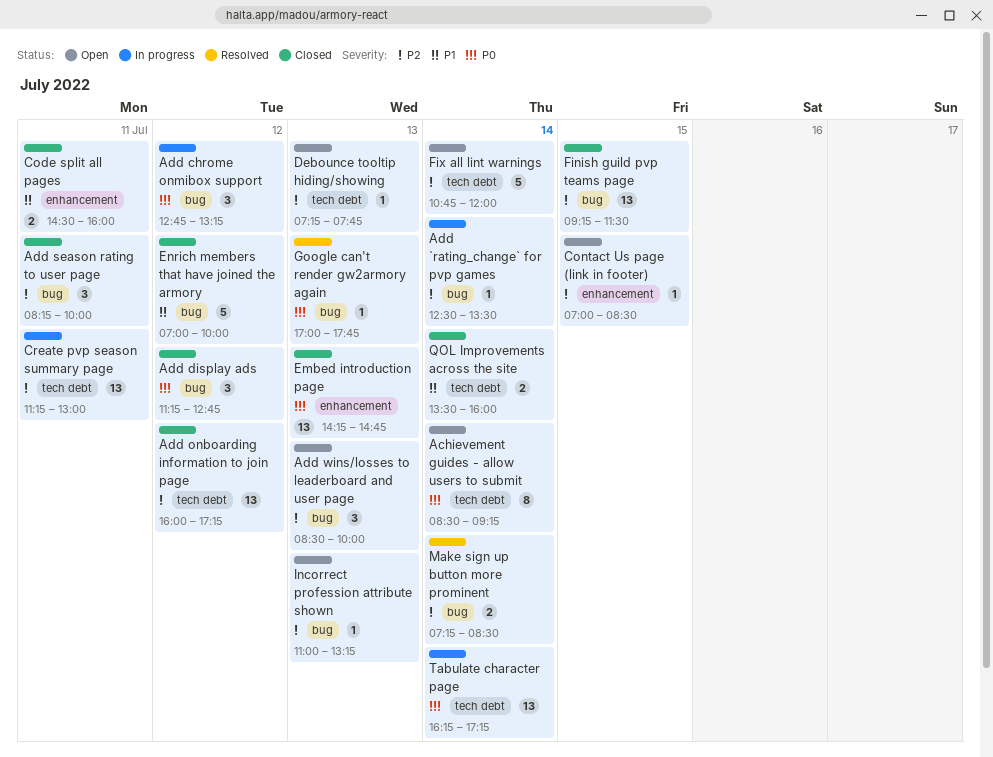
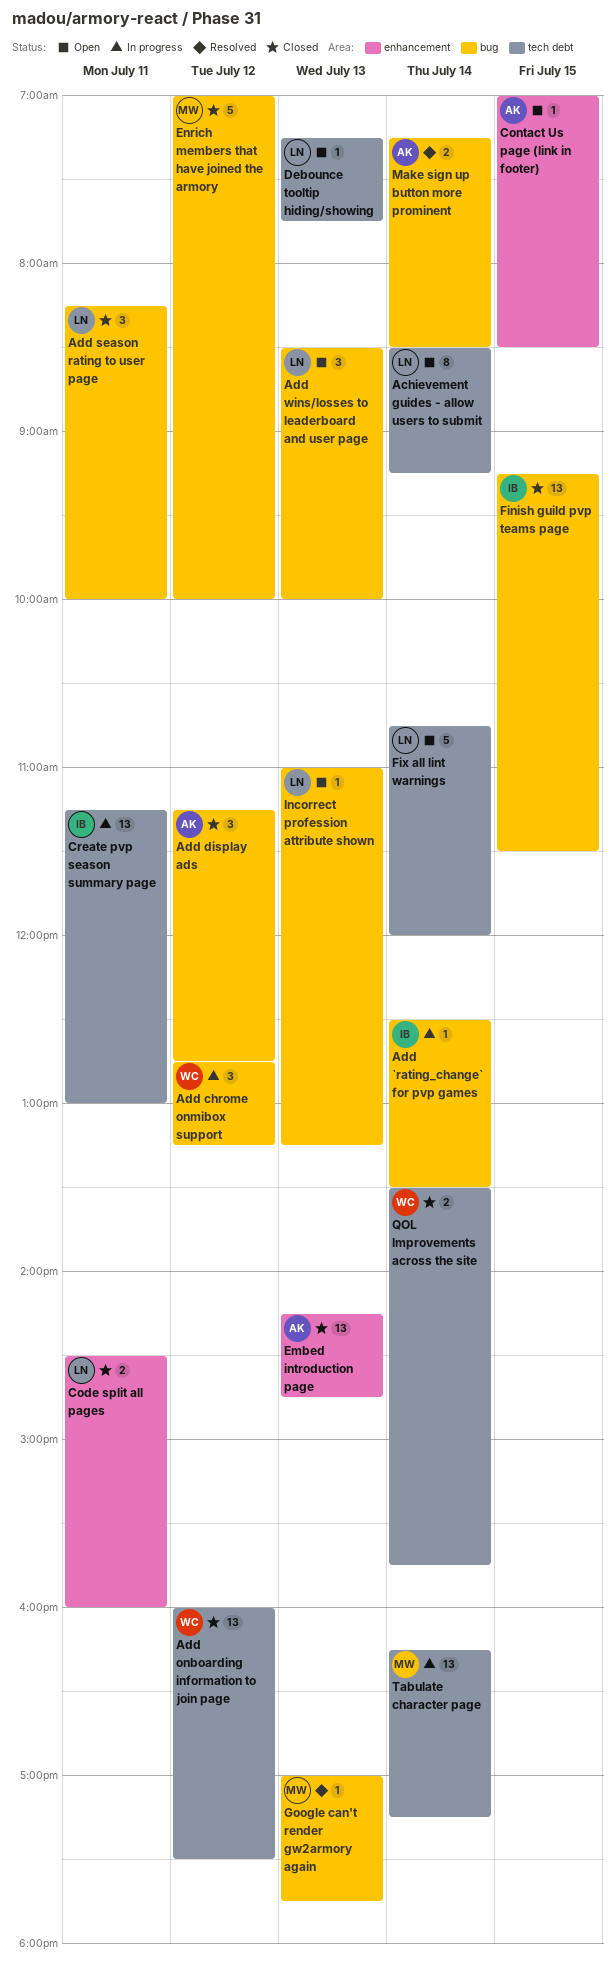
Add onboarding information to join page, ends: 17:15 -> 17:30
QOL Improvements across the site, ends: 16:00 -> 15:45

